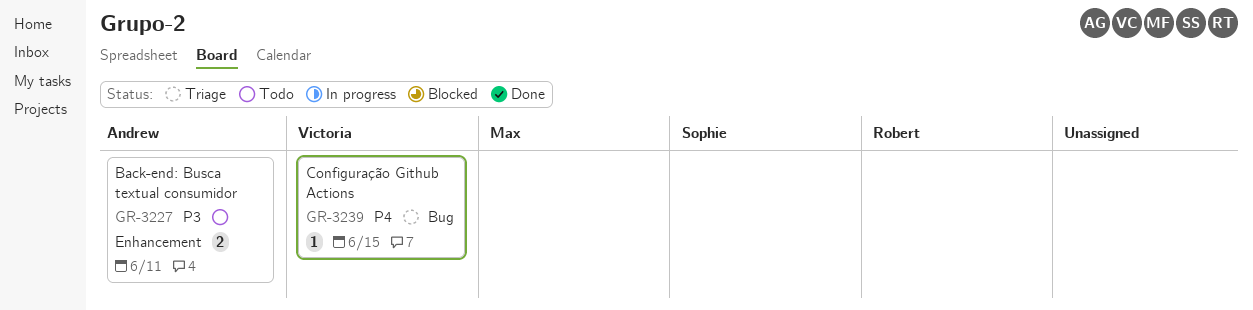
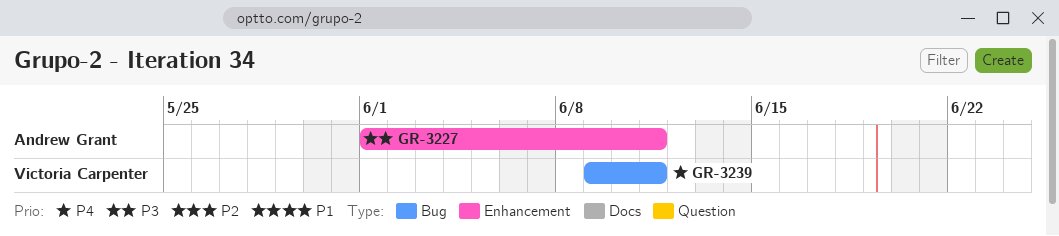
GR-3239, due: Jun 15 -> Jun 11

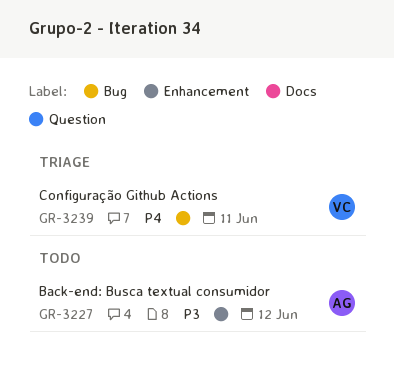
GR-3227, due: Jun 11 -> Jun 12

